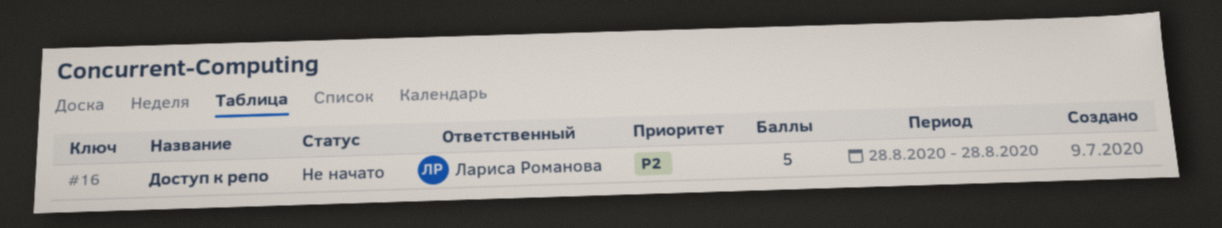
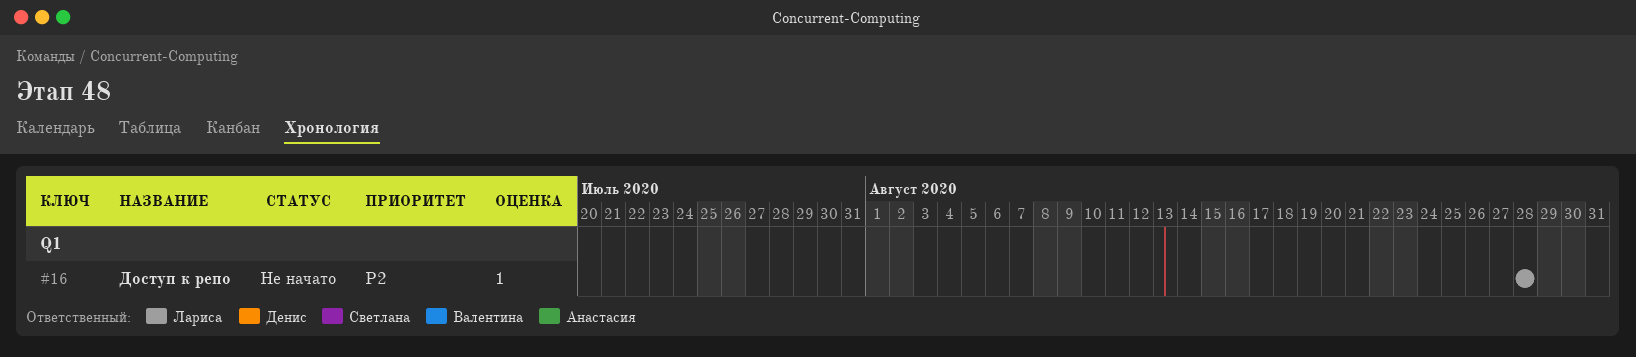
#16, estimate: 5 -> 1

